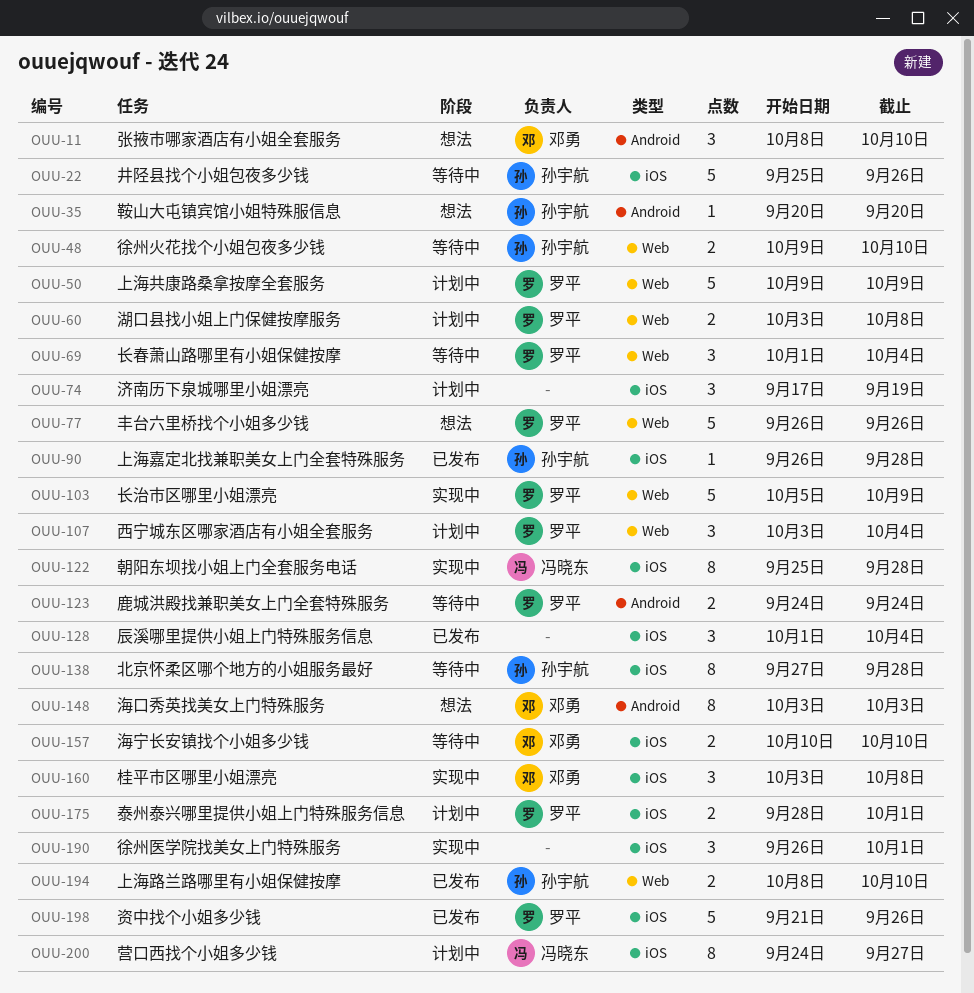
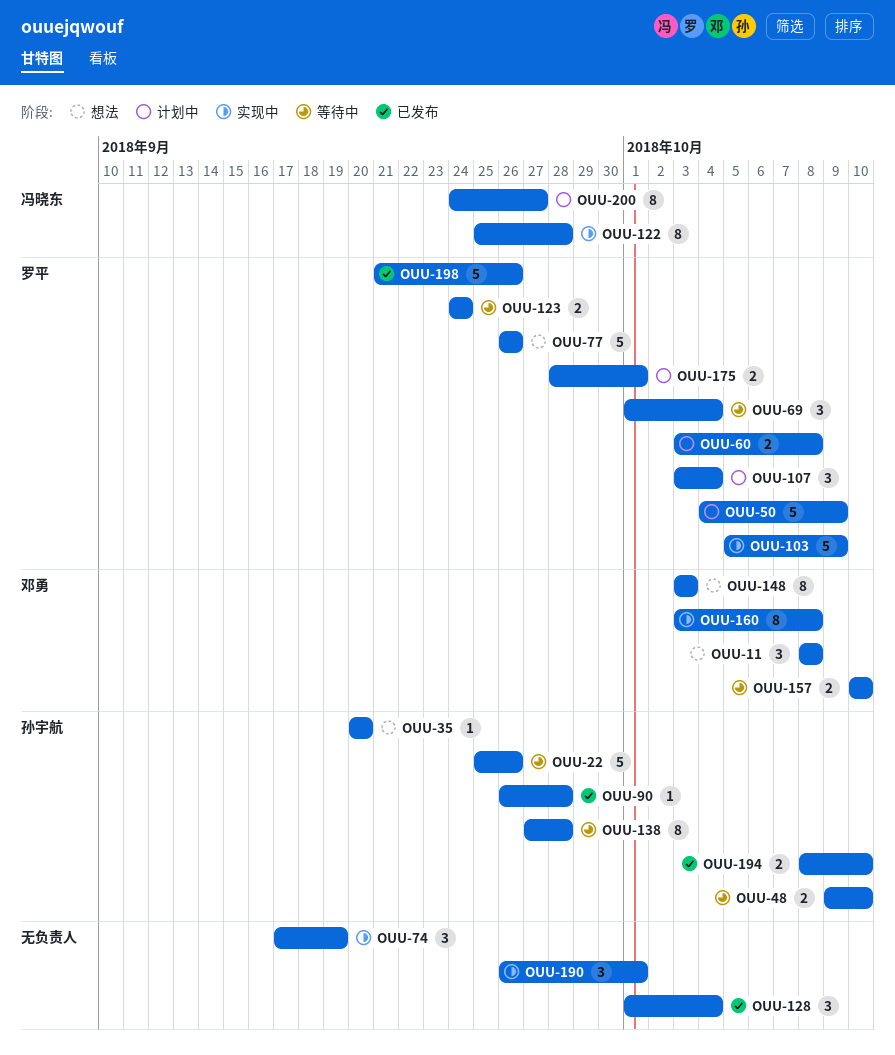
OUU-11, due: Oct 10 -> Oct 8
OUU-50, start: Oct 9 -> Oct 4
OUU-74, status: 计划中 -> 实现中
OUU-160, estimate: 3 -> 8

